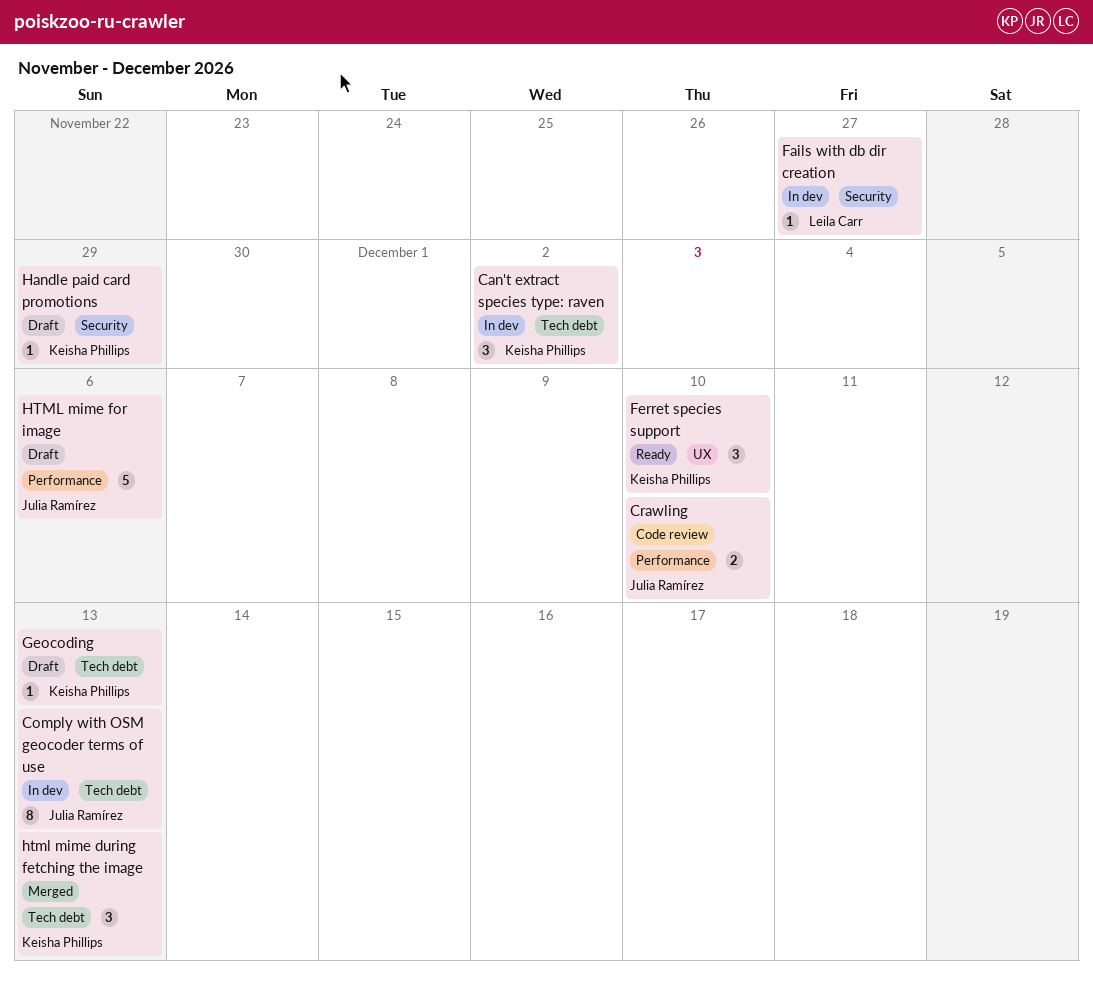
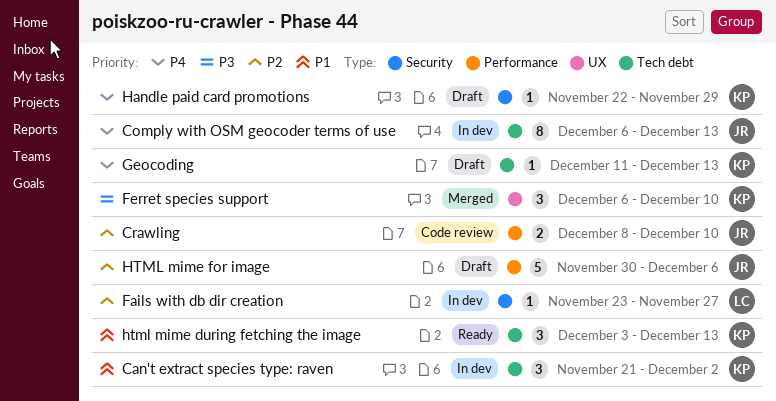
Ferret species support, status: Ready -> Merged
html mime during fetching the image, status: Merged -> Ready

